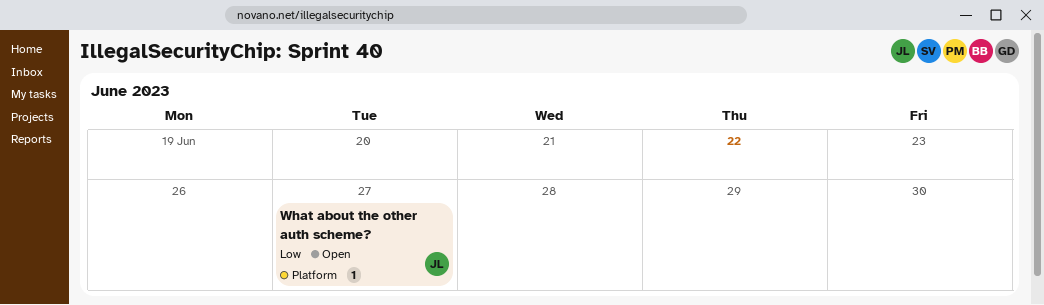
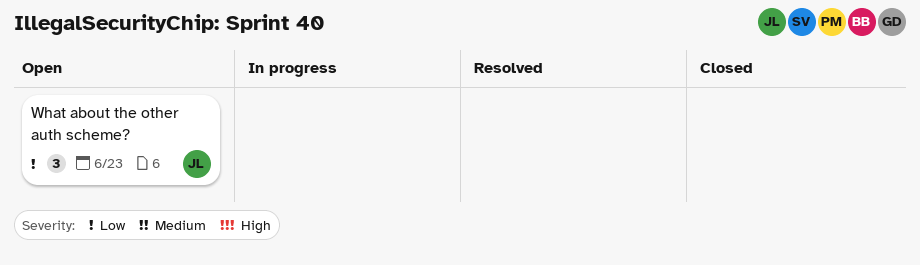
What about the other auth scheme?, estimate: 1 -> 3
What about the other auth scheme?, due: Jun 27 -> Jun 23

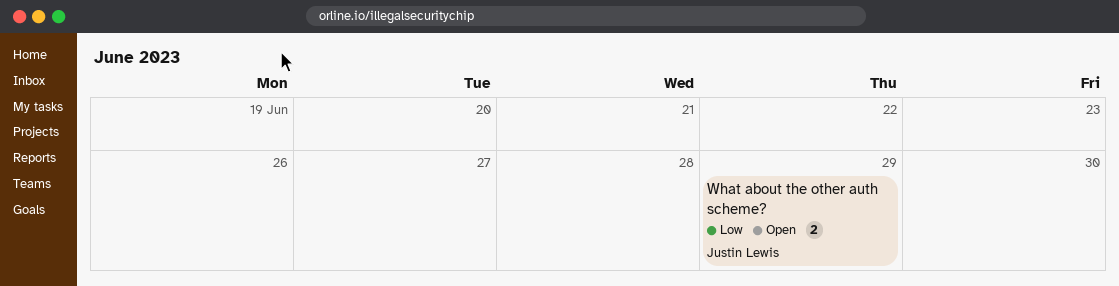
What about the other auth scheme?, estimate: 3 -> 2
What about the other auth scheme?, due: Jun 23 -> Jun 29

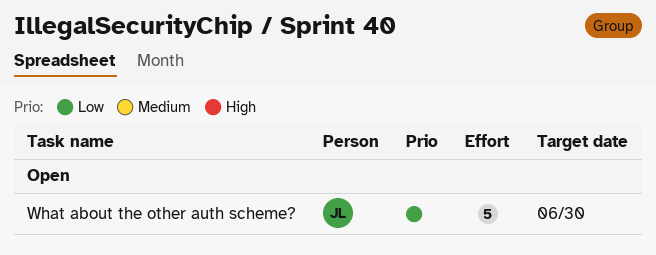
What about the other auth scheme?, estimate: 2 -> 5
What about the other auth scheme?, due: Jun 29 -> Jun 30

